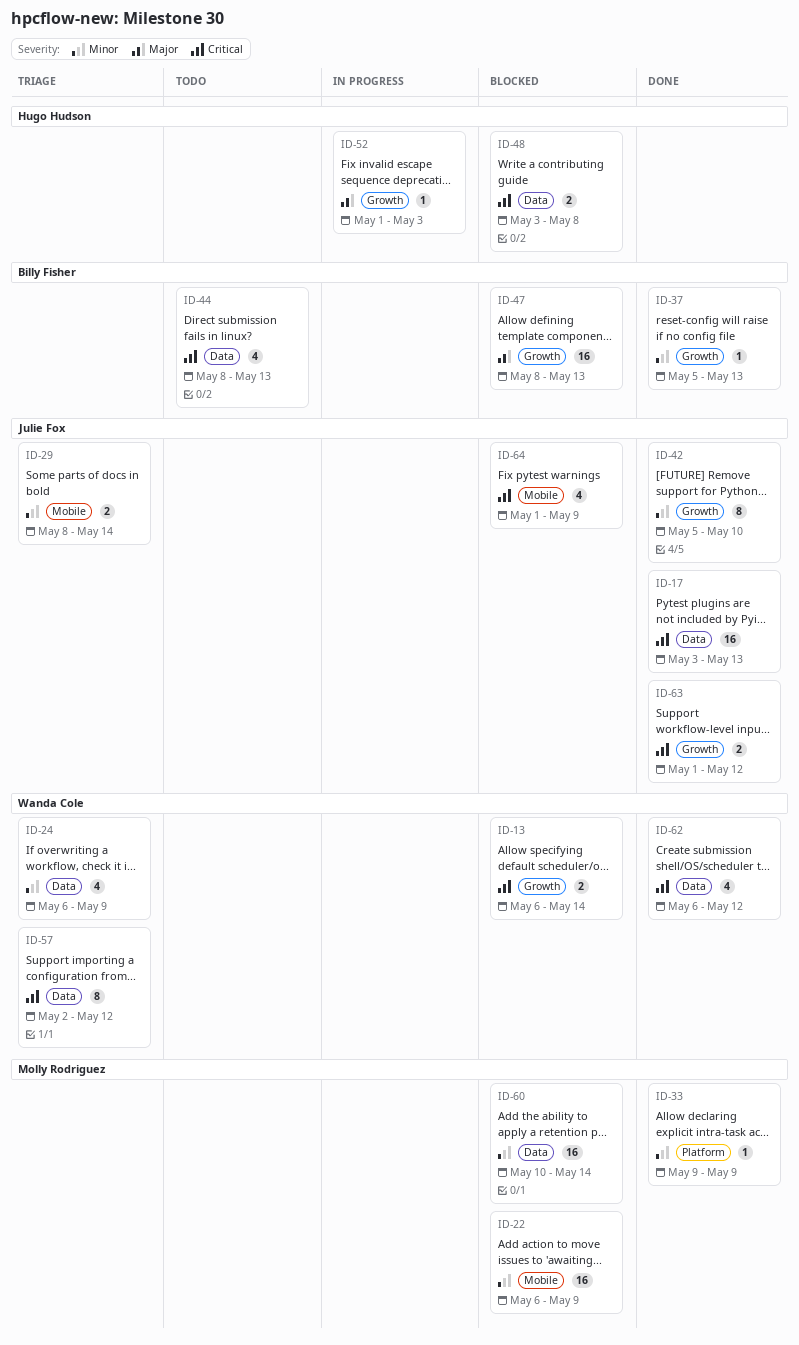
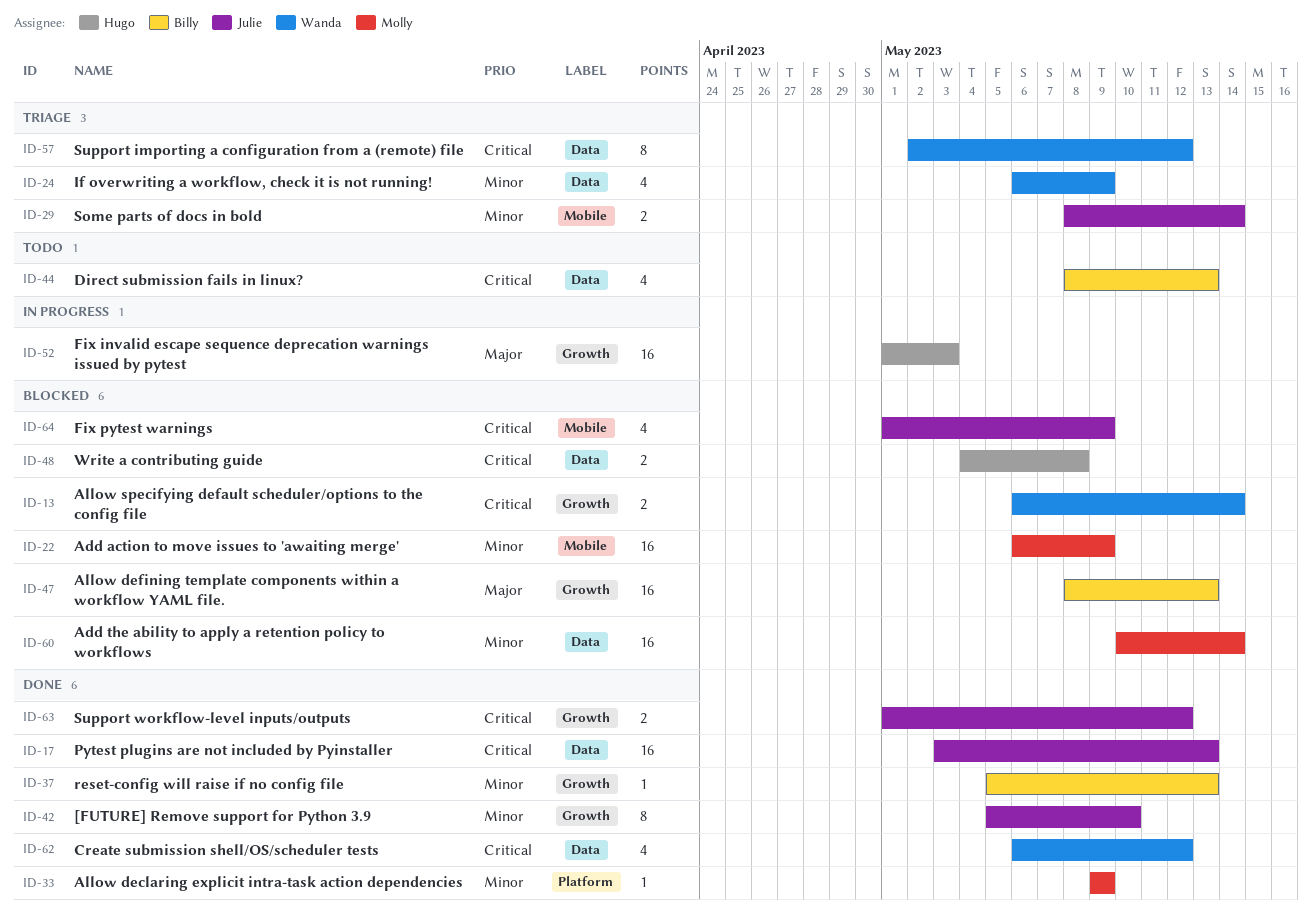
ID-48, start: May 3 -> May 4
ID-52, estimate: 1 -> 16

